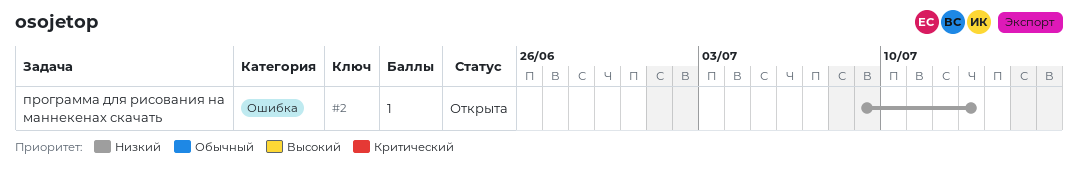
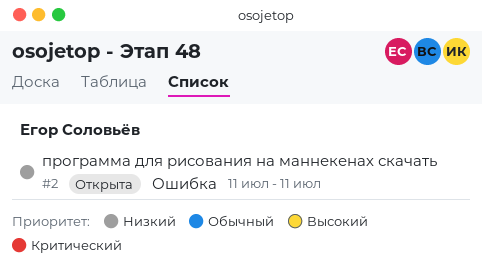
#2, start: Jul 9 -> Jul 11
#2, due: Jul 13 -> Jul 11

